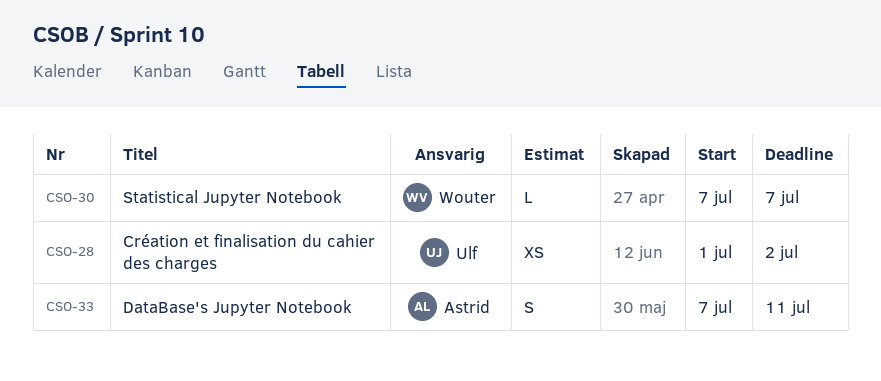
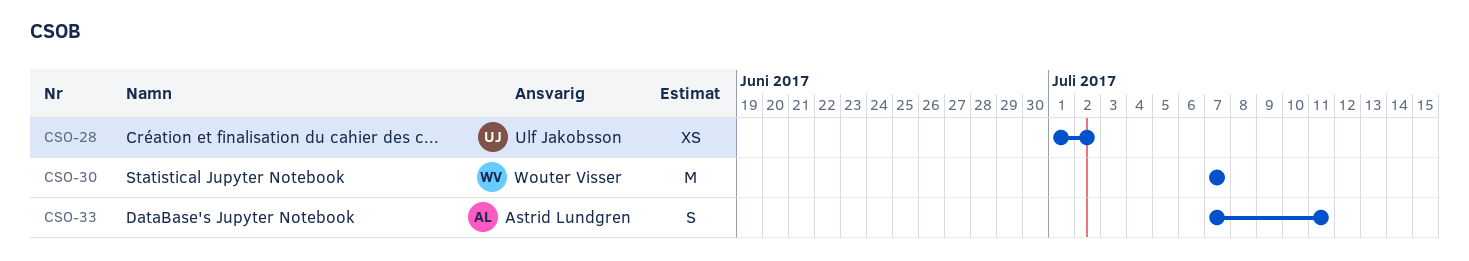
CSO-30, estimate: L -> M

